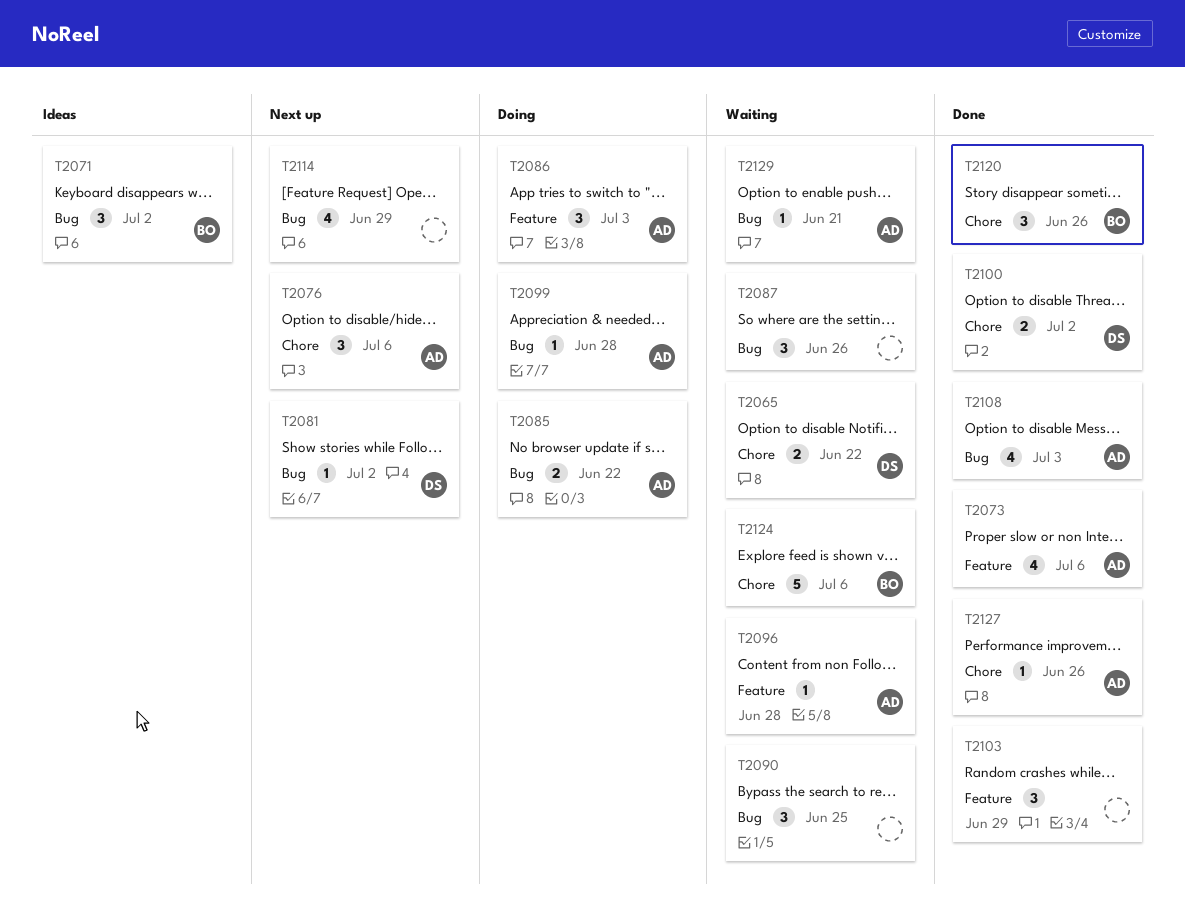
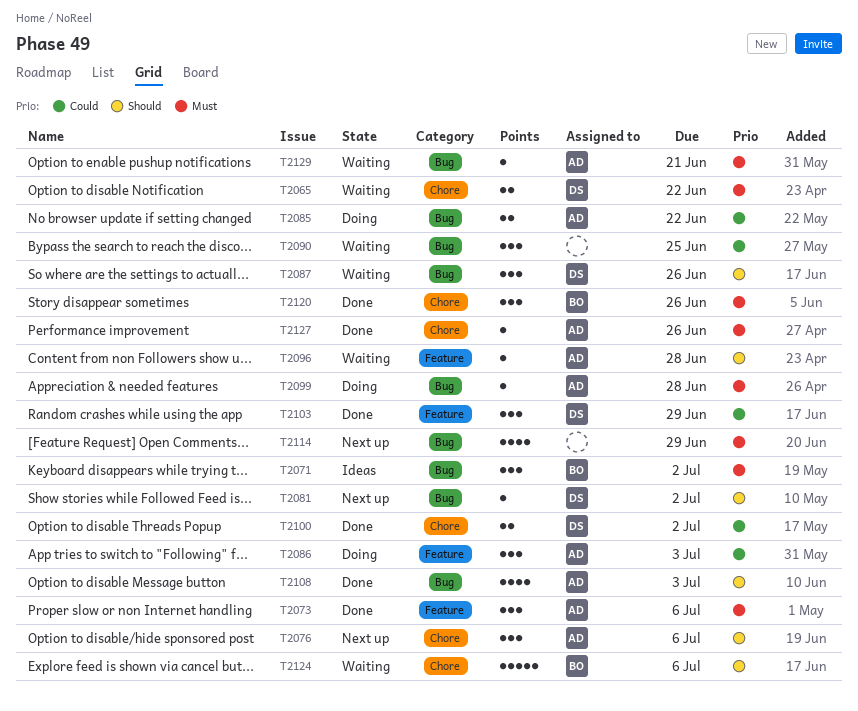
T2073, estimate: 4 -> 3
T2087, owner: none -> DS
T2103, owner: none -> DS

